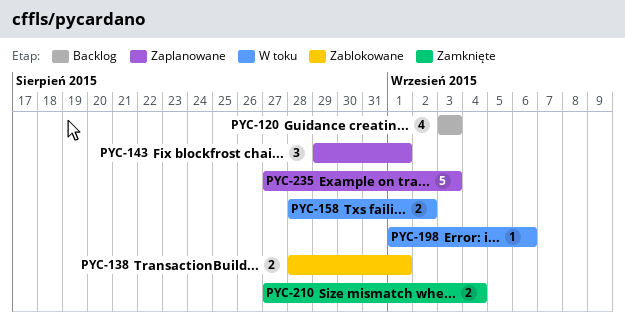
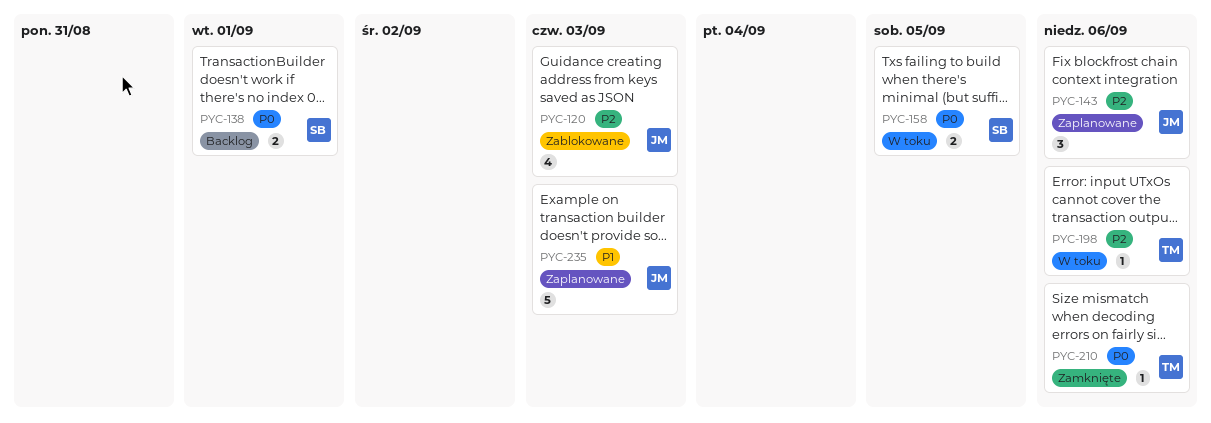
PYC-120, status: Backlog -> Zablokowane
PYC-138, status: Zablokowane -> Backlog
PYC-143, due: Sep 1 -> Sep 6
PYC-158, due: Sep 2 -> Sep 5
PYC-210, estimate: 2 -> 1
PYC-210, due: Sep 4 -> Sep 6

